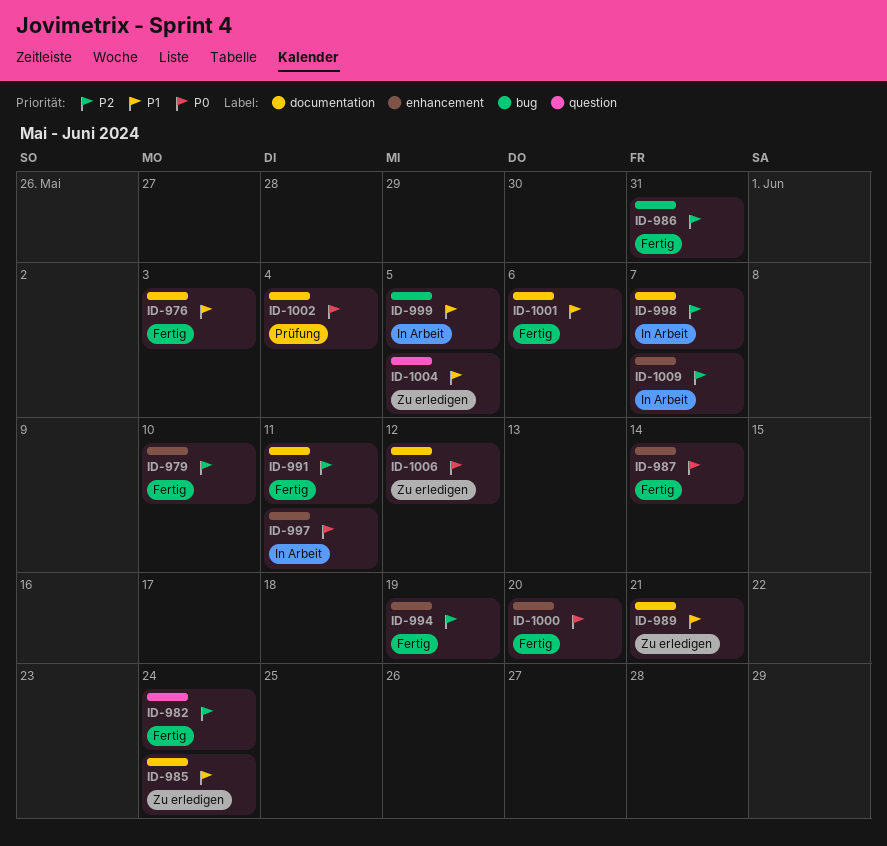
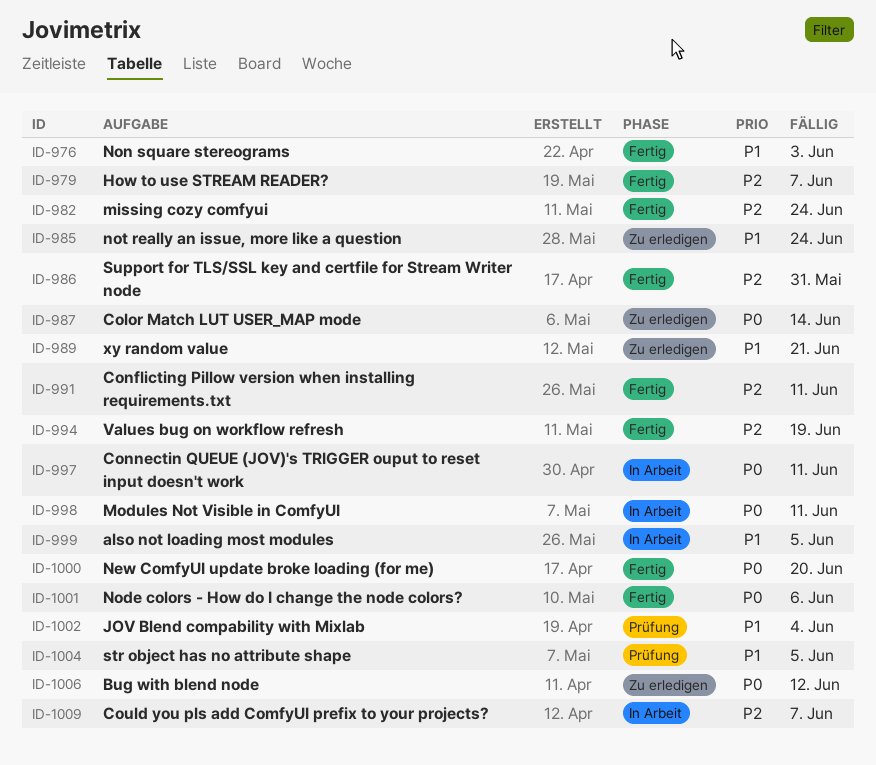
ID-979, due: Jun 10 -> Jun 7
ID-987, status: Fertig -> Zu erledigen
ID-998, priority: P2 -> P0
ID-998, due: Jun 7 -> Jun 11
ID-1001, priority: P1 -> P0
ID-1002, priority: P0 -> P1
ID-1004, status: Zu erledigen -> Prüfung

